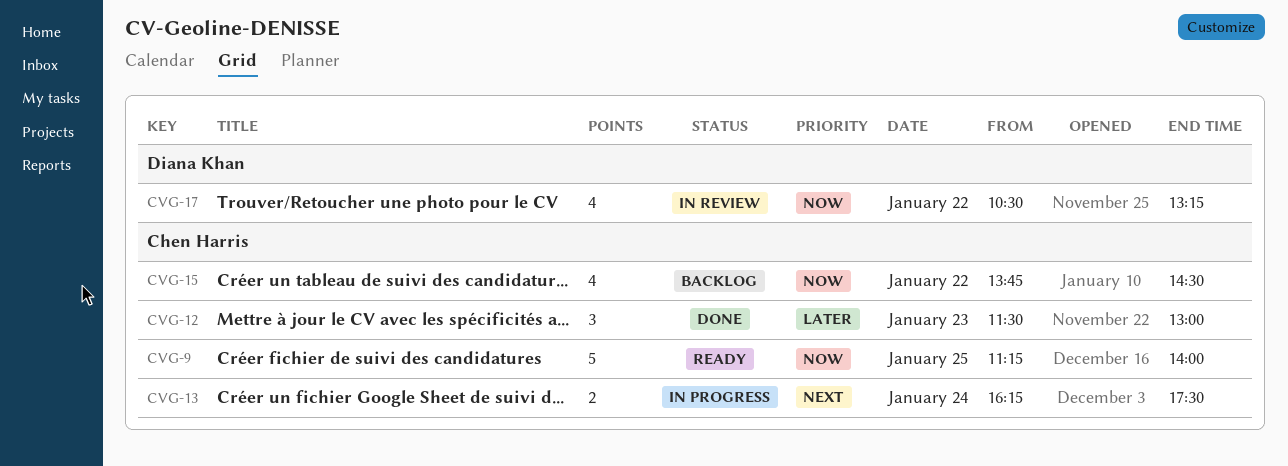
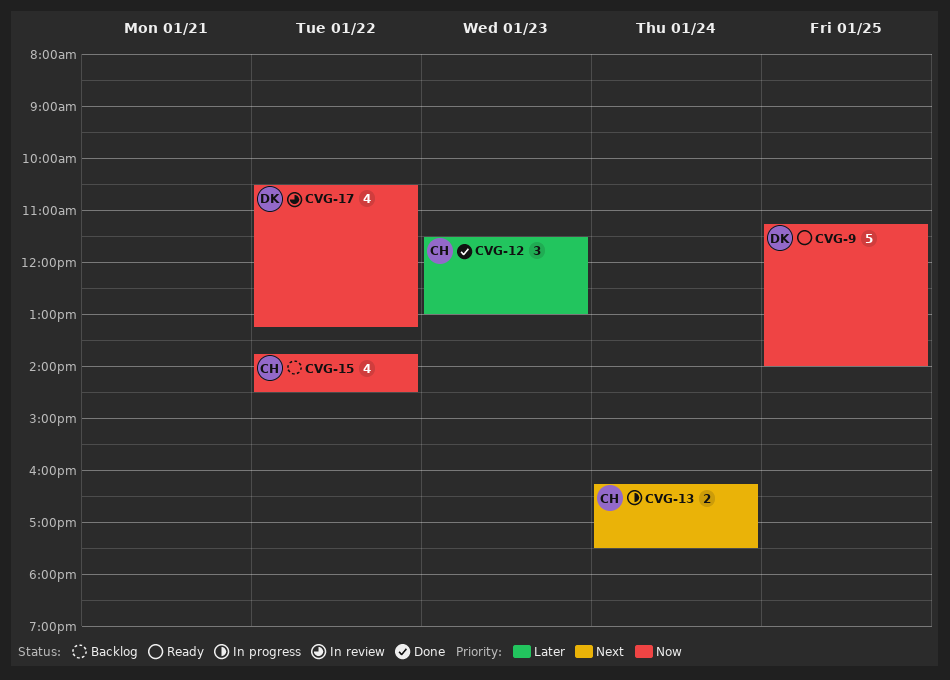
CVG-9, owner: Chen Harris -> Diana Khan

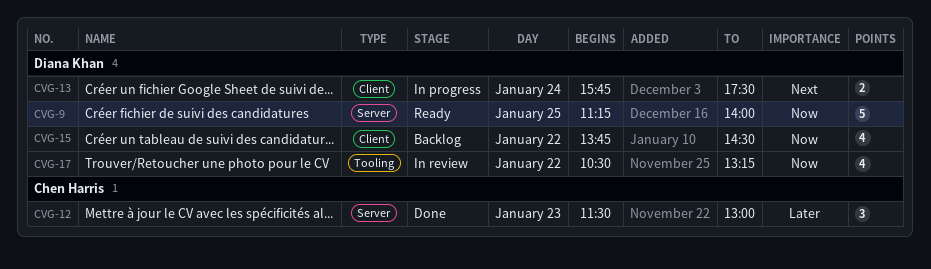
CVG-13, owner: Chen Harris -> Diana Khan
CVG-13, begins: 16:15 -> 15:45
CVG-15, owner: Chen Harris -> Diana Khan

